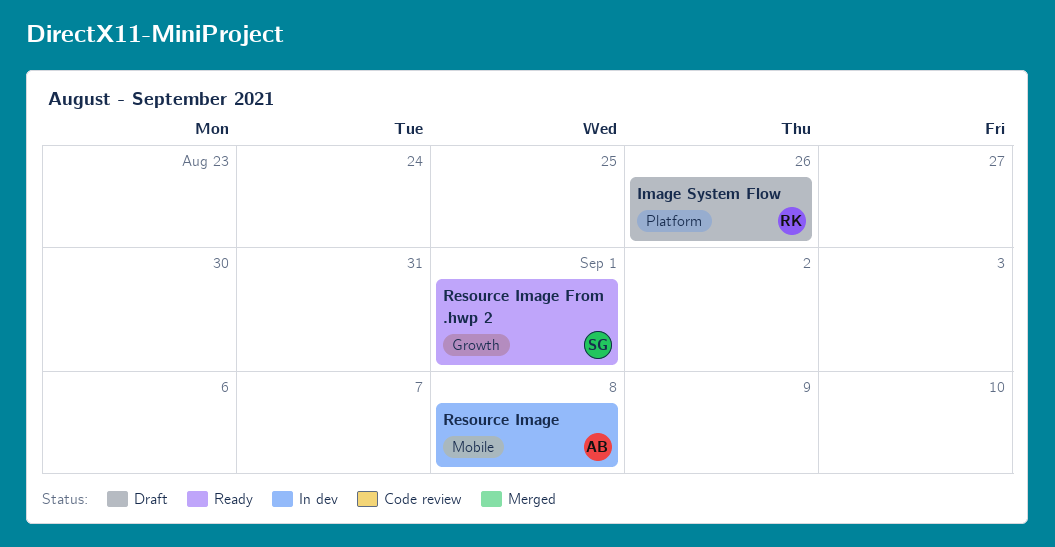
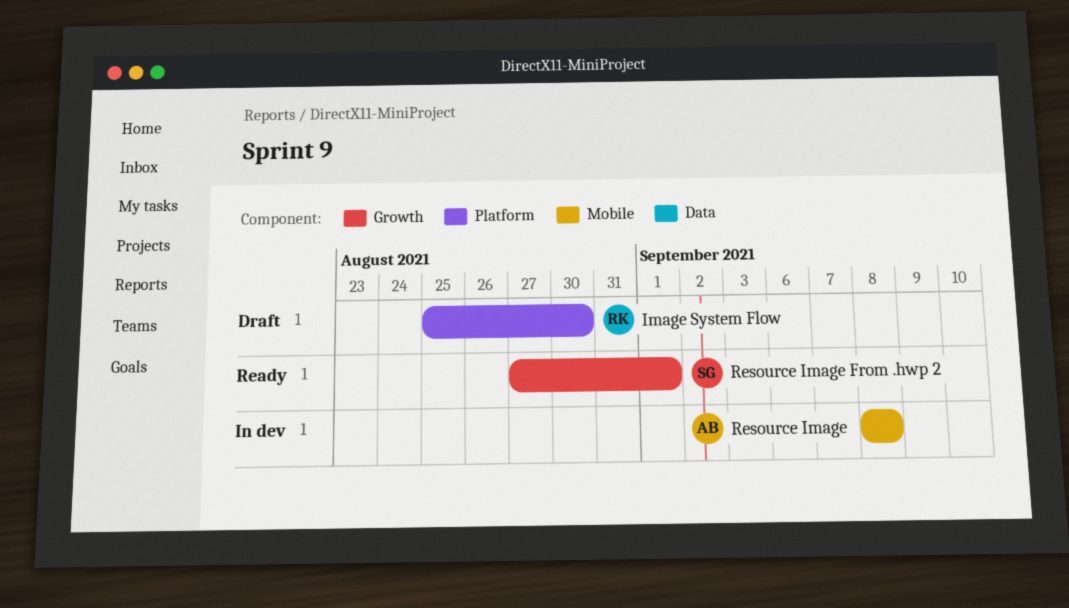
Image System Flow, due: Aug 26 -> Aug 30

